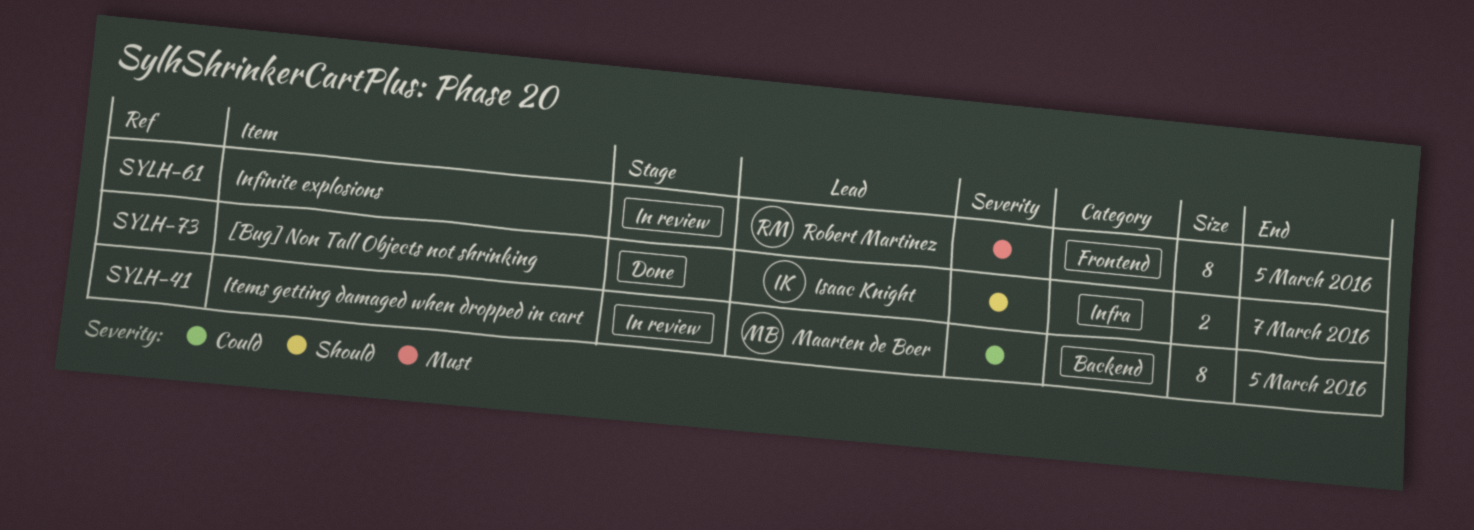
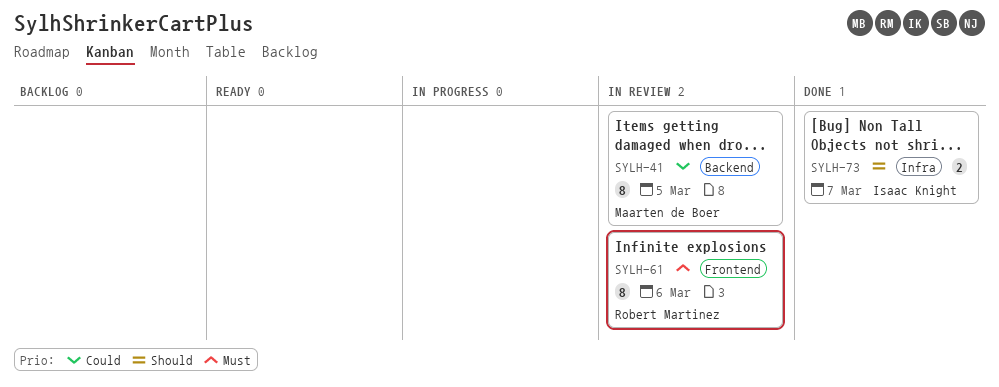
SYLH-61, due: Mar 5 -> Mar 6

